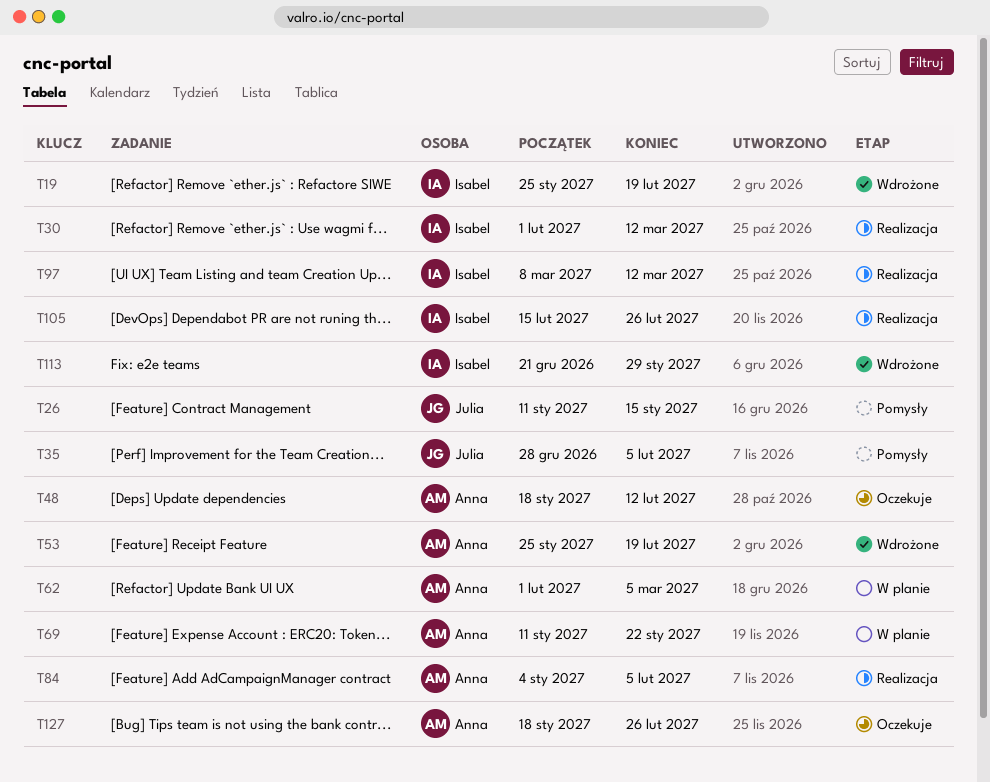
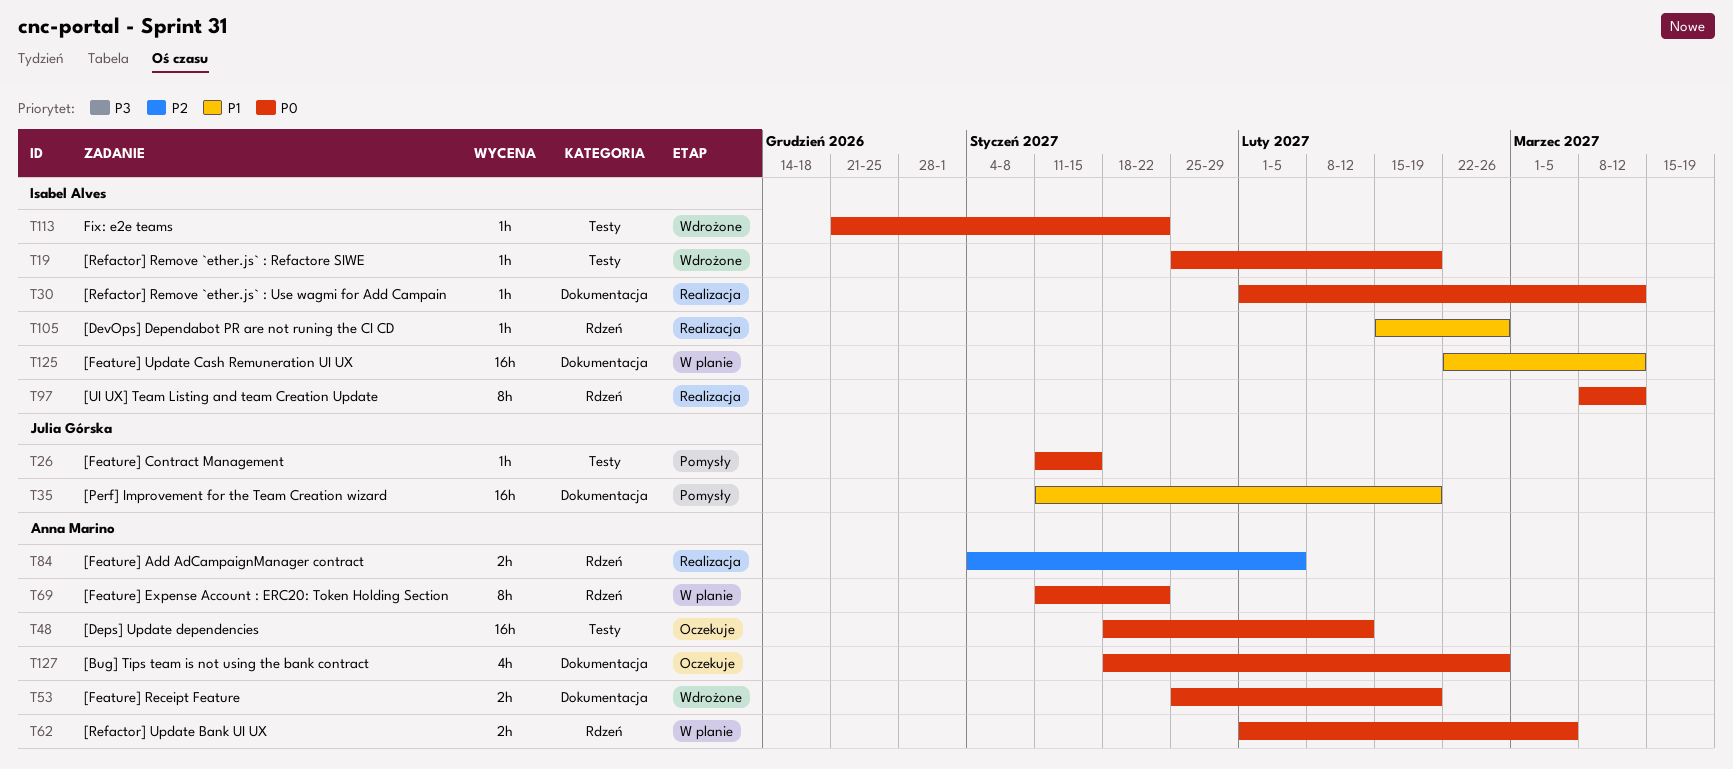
T35, start: Dec 28 -> Jan 11
T35, due: Feb 5 -> Feb 19
T113, due: Jan 29 -> Jan 22
T125: none -> present

